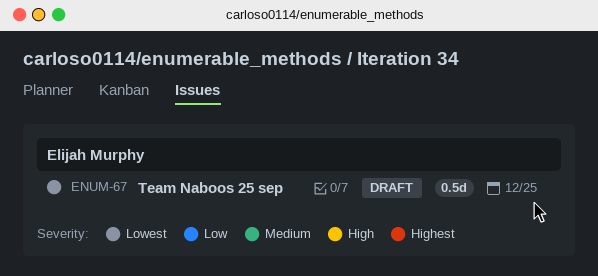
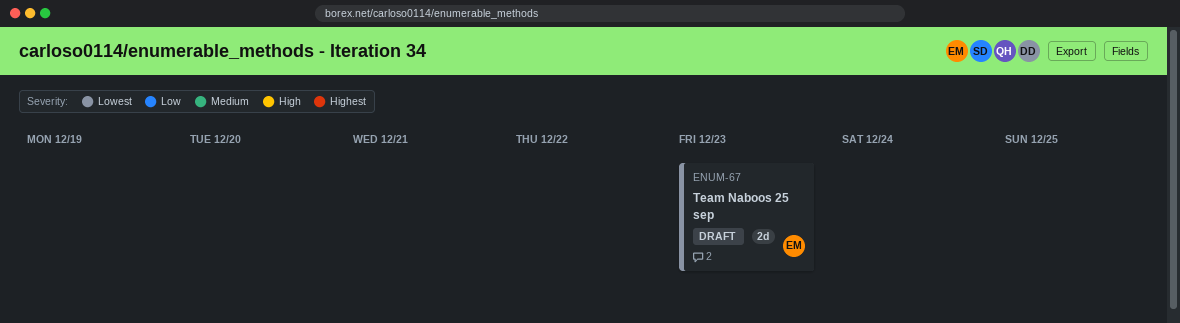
ENUM-67, estimate: 0.5d -> 2d
ENUM-67, due: Dec 25 -> Dec 23

